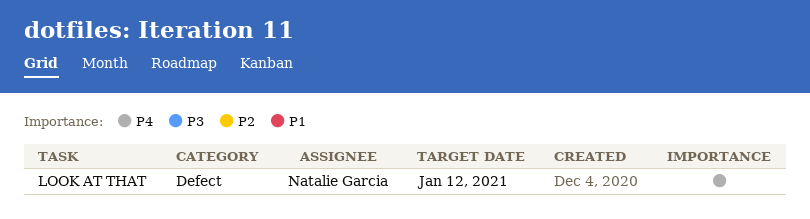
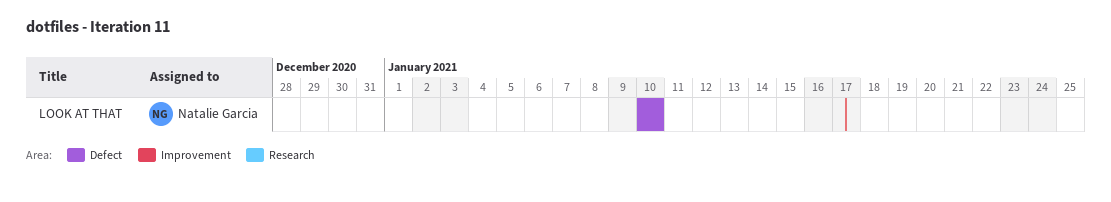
LOOK AT THAT, due: Jan 12 -> Jan 10

